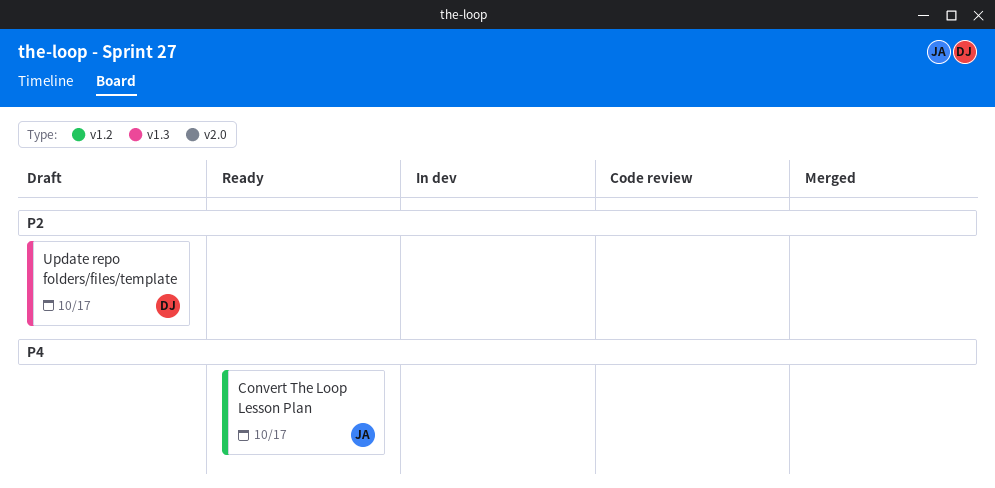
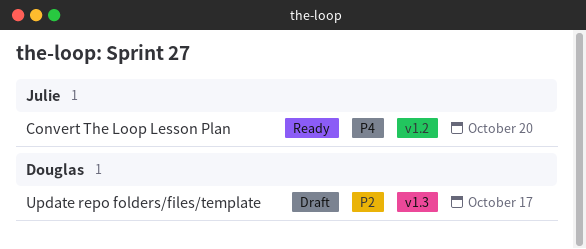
Convert The Loop Lesson Plan, due: Oct 17 -> Oct 20

